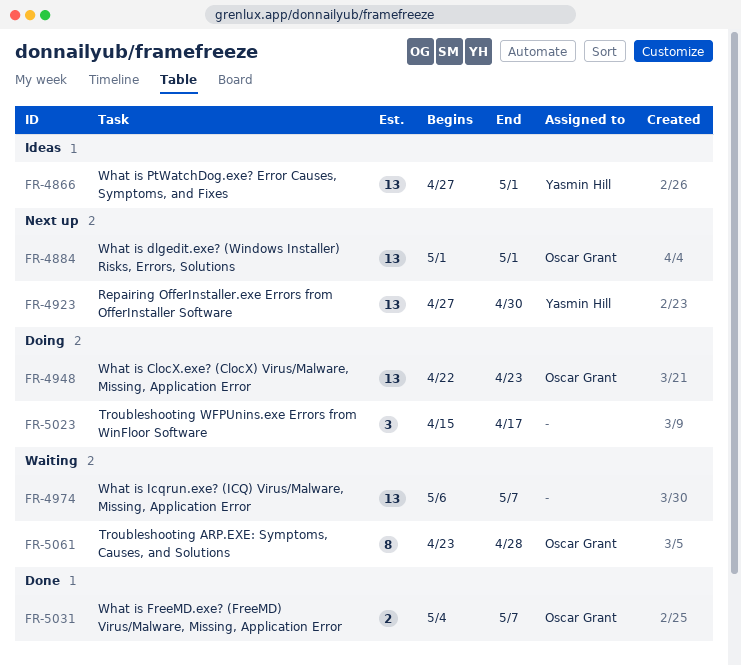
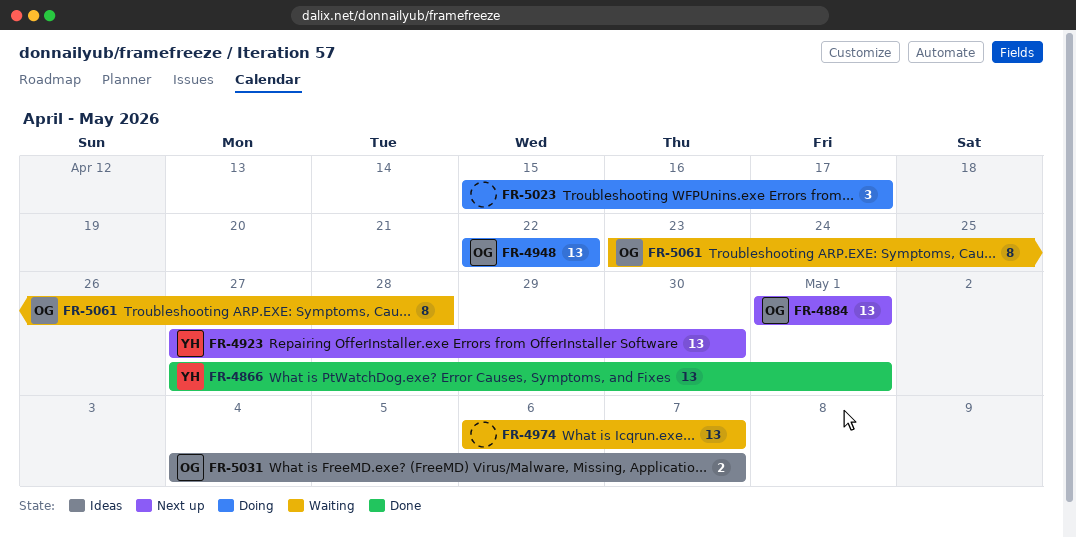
FR-4866, status: Ideas -> Done
FR-4948, due: Apr 23 -> Apr 22
FR-5031, status: Done -> Ideas

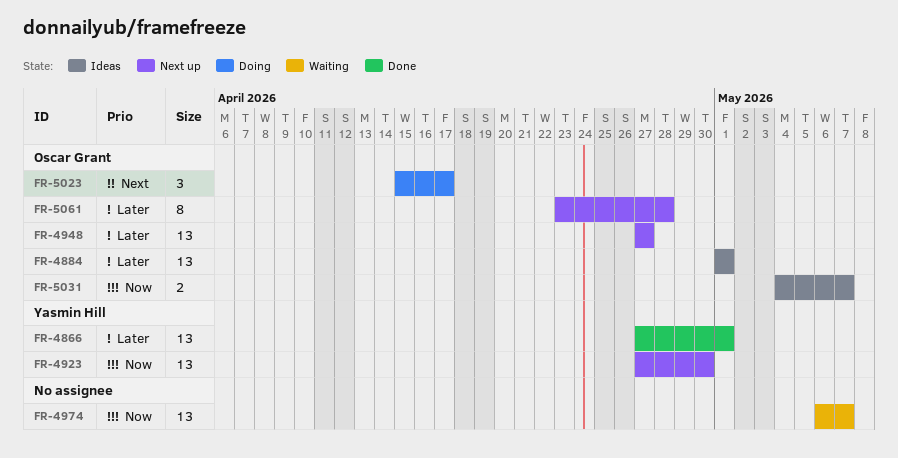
FR-4884, status: Next up -> Ideas
FR-4948, status: Doing -> Next up
FR-4948, start: Apr 22 -> Apr 27
FR-4948, due: Apr 22 -> Apr 27
FR-5023, owner: none -> Oscar Grant
FR-5061, status: Waiting -> Next up

